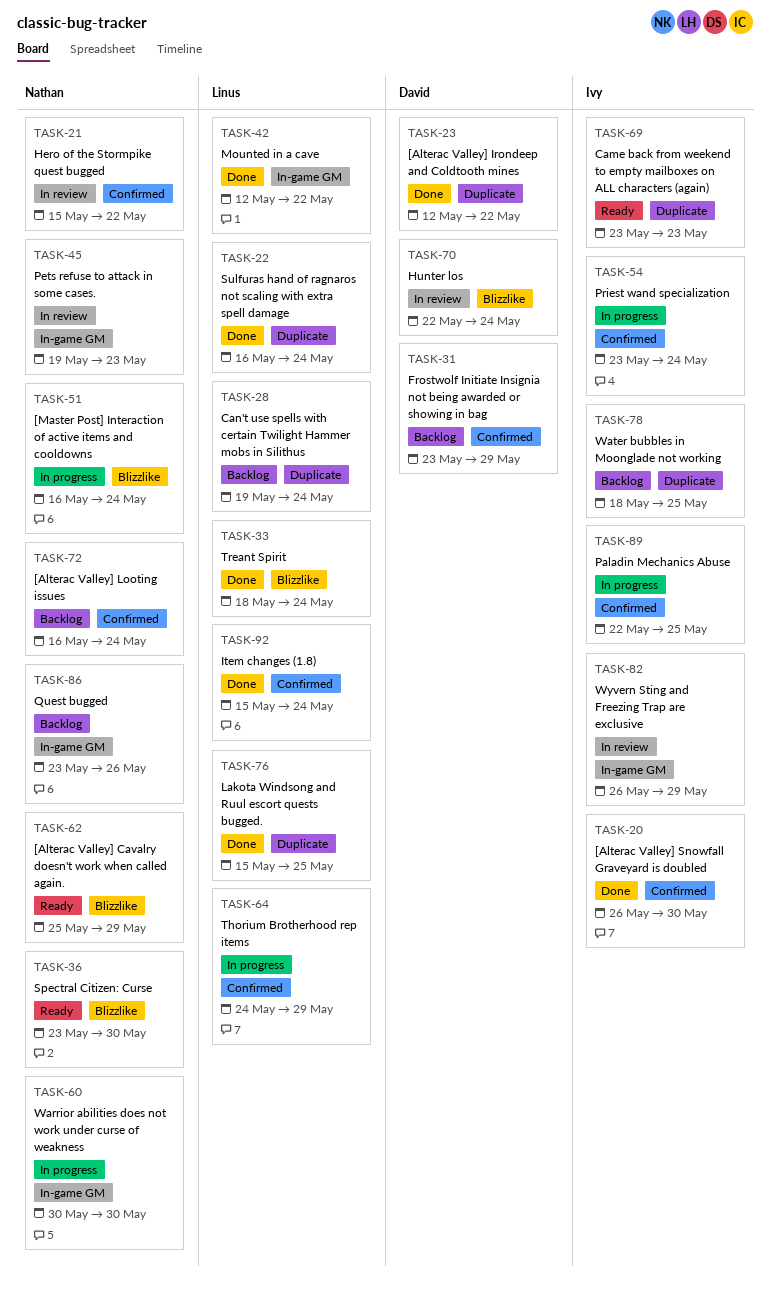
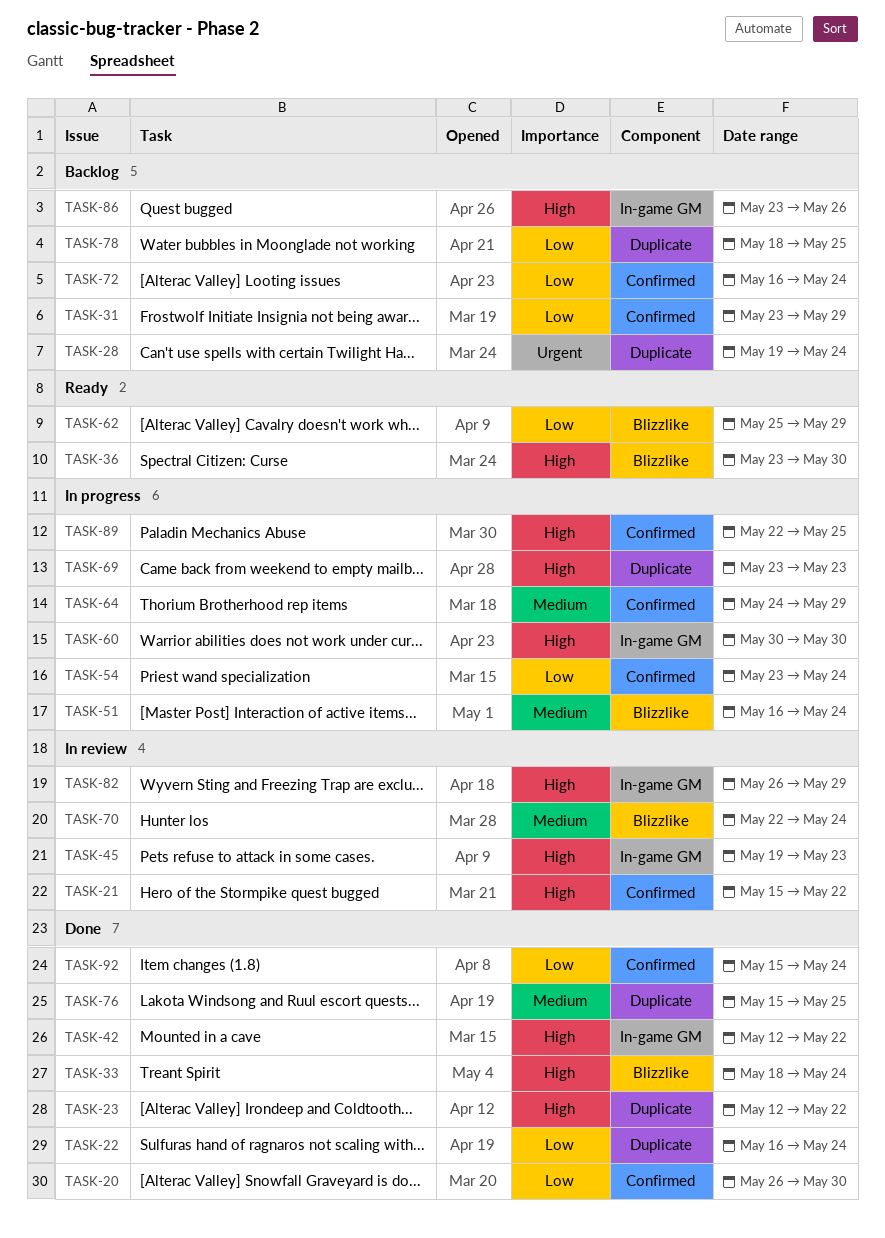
TASK-69, status: Ready -> In progress

